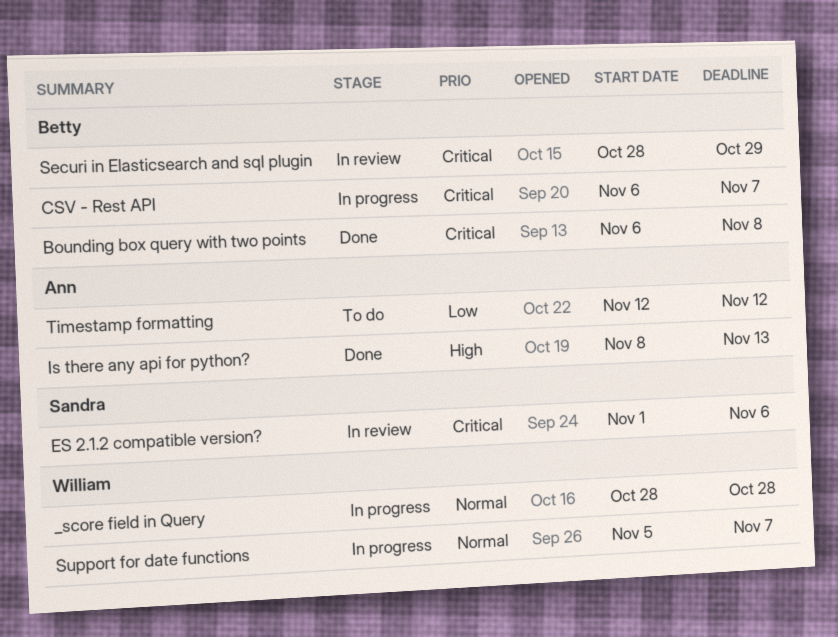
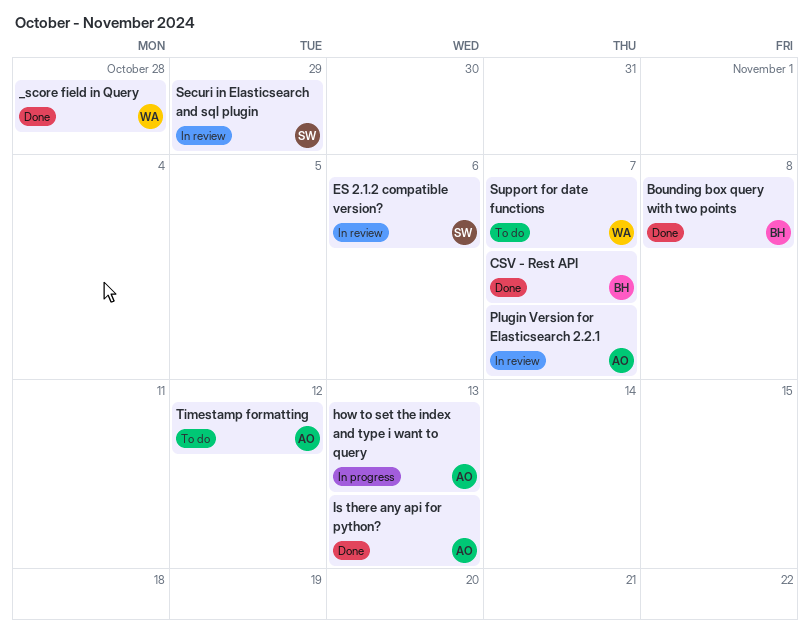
_score field in Query, status: In progress -> Done
CSV - Rest API, status: In progress -> Done
how to set the index and type i want to query: none -> present
Plugin Version for Elasticsearch 2.2.1: none -> present
Securi in Elasticsearch and sql plugin, owner: Betty -> Sandra
Support for date functions, status: In progress -> To do

